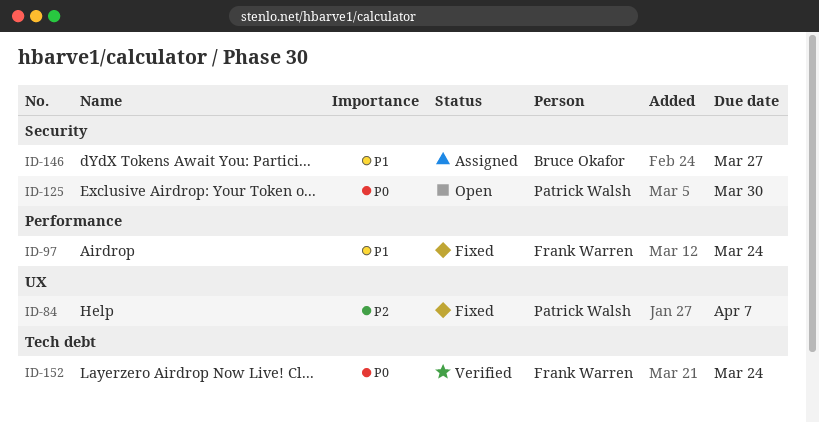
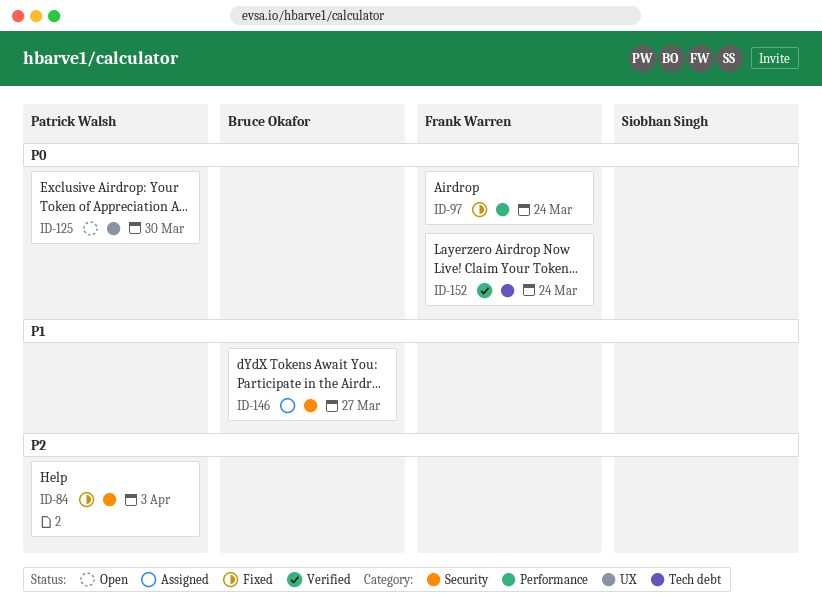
ID-84, label: UX -> Security
ID-84, due: Apr 7 -> Apr 3
ID-97, priority: P1 -> P0
ID-125, label: Security -> UX

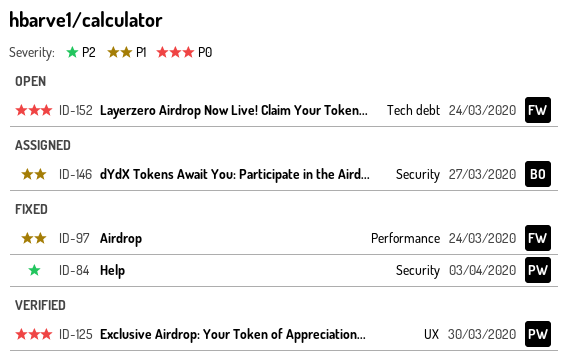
ID-97, priority: P0 -> P1
ID-125, status: Open -> Verified
ID-152, status: Verified -> Open

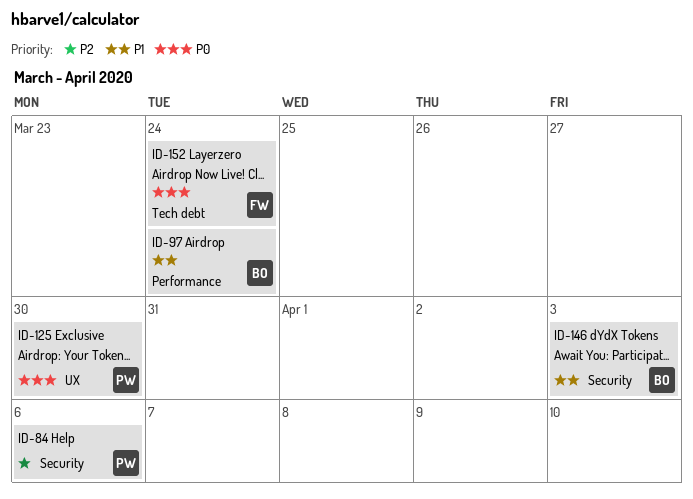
ID-84, due: Apr 3 -> Apr 6
ID-97, owner: FW -> BO
ID-146, due: Mar 27 -> Apr 3

